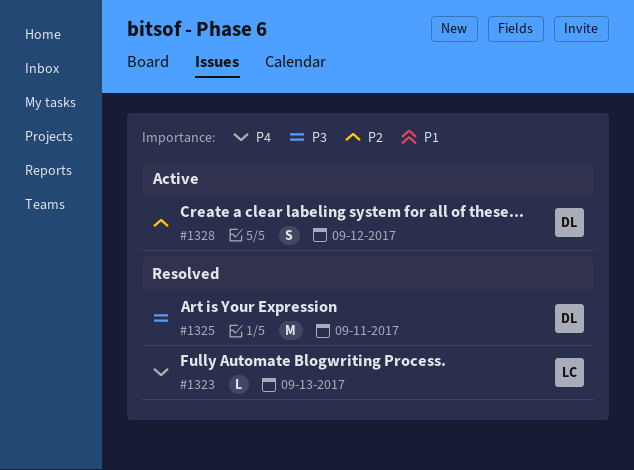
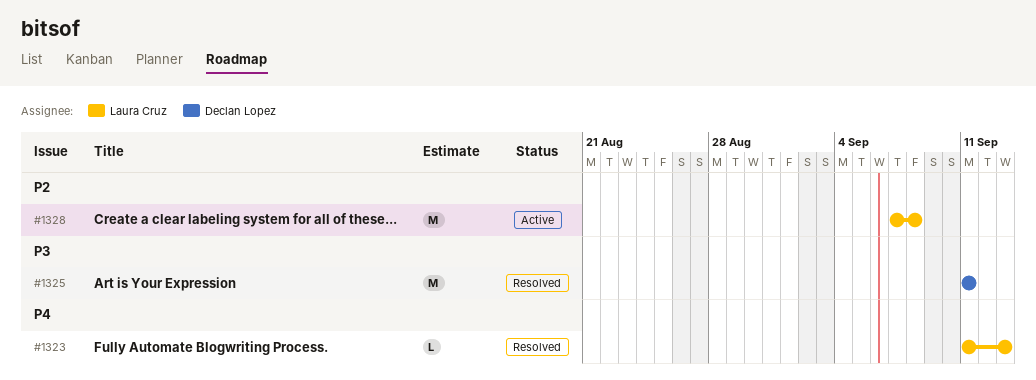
#1328, owner: Declan Lopez -> Laura Cruz
#1328, estimate: S -> M
#1328, due: Sep 12 -> Sep 8

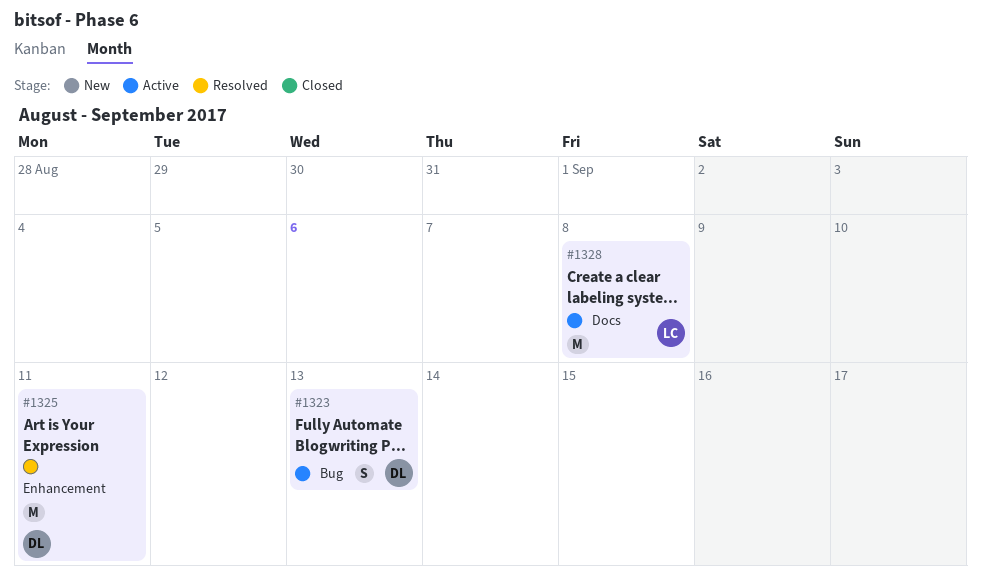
#1323, status: Resolved -> Active
#1323, owner: Laura Cruz -> Declan Lopez
#1323, estimate: L -> S

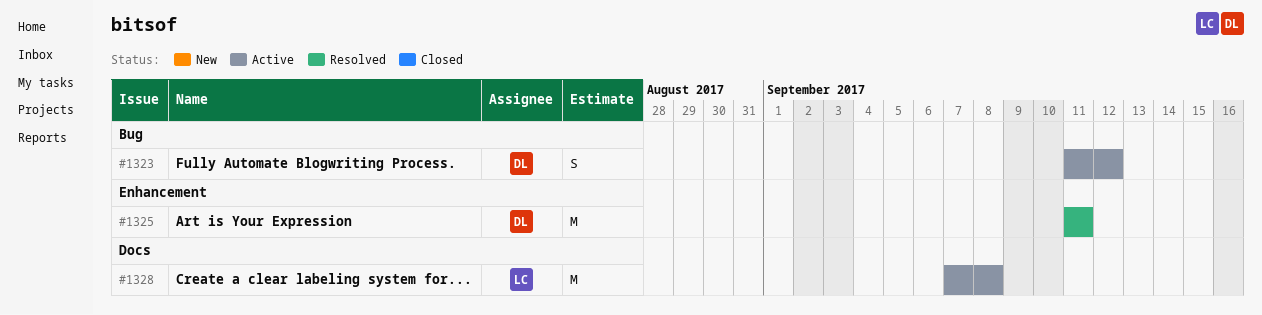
#1323, due: Sep 13 -> Sep 12

